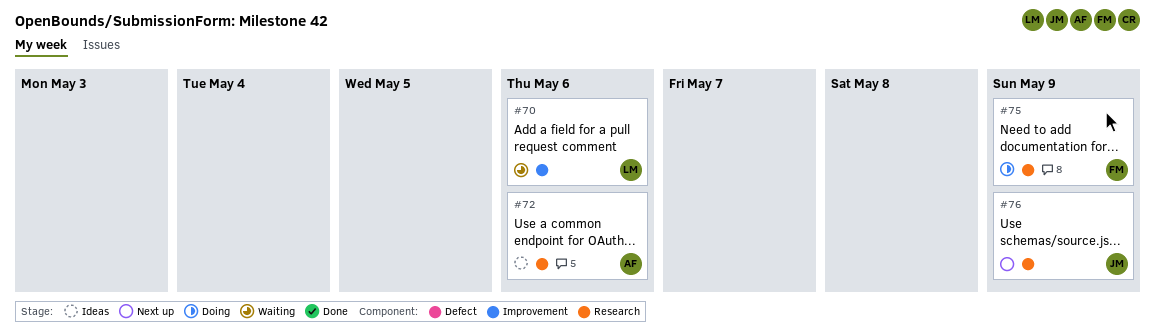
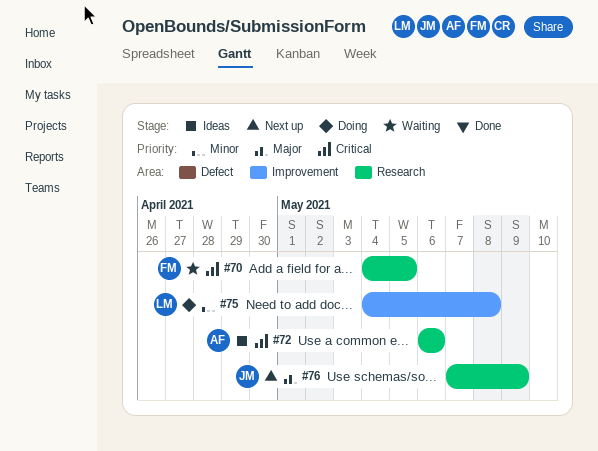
#70, owner: LM -> FM
#70, label: Improvement -> Research
#70, due: May 6 -> May 5
#75, owner: FM -> LM
#75, label: Research -> Improvement
#75, due: May 9 -> May 8

